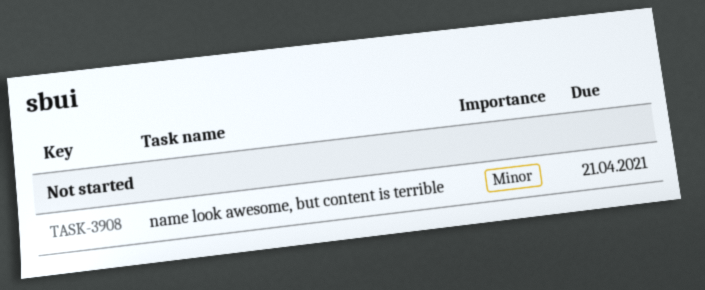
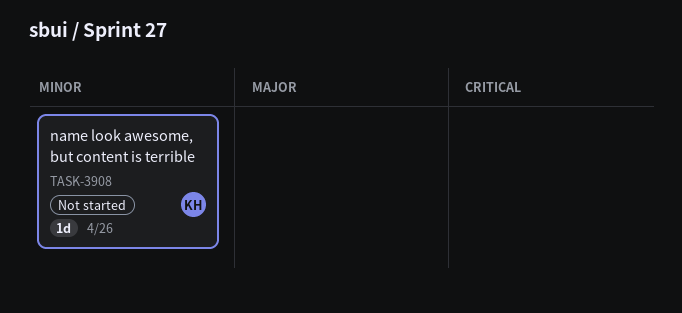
TASK-3908, due: Apr 21 -> Apr 26

